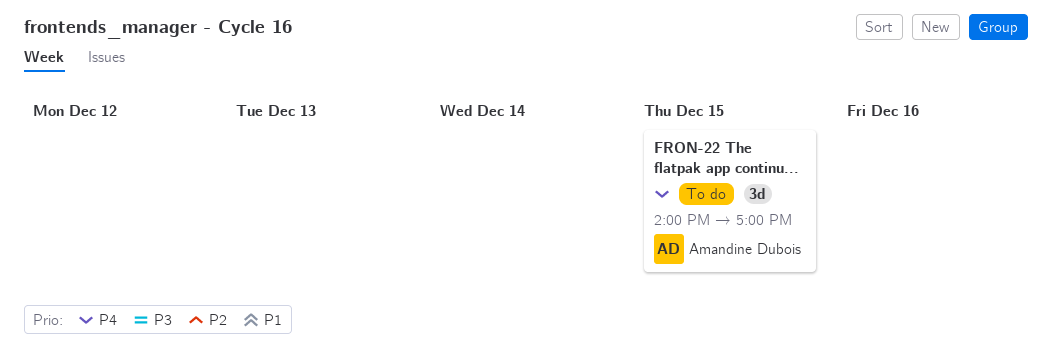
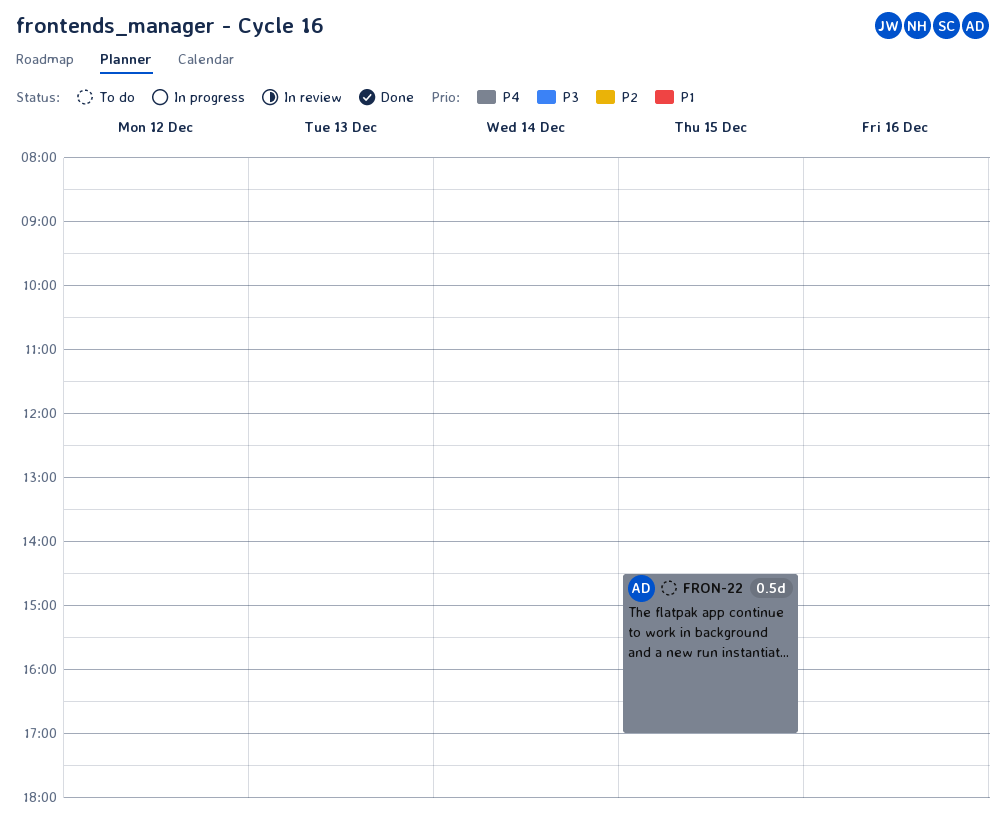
FRON-22, estimate: 3d -> 0.5d
FRON-22, begins: 14:00 -> 14:30

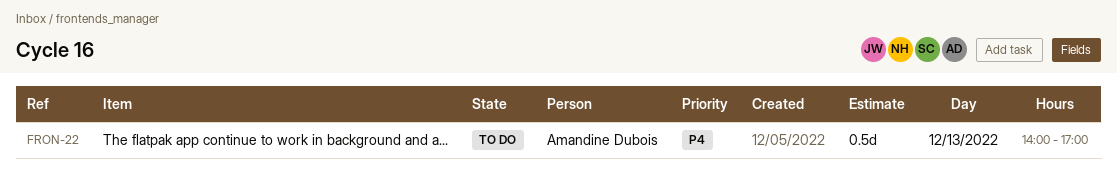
FRON-22, day: Dec 15 -> Dec 13
FRON-22, begins: 14:30 -> 14:00

